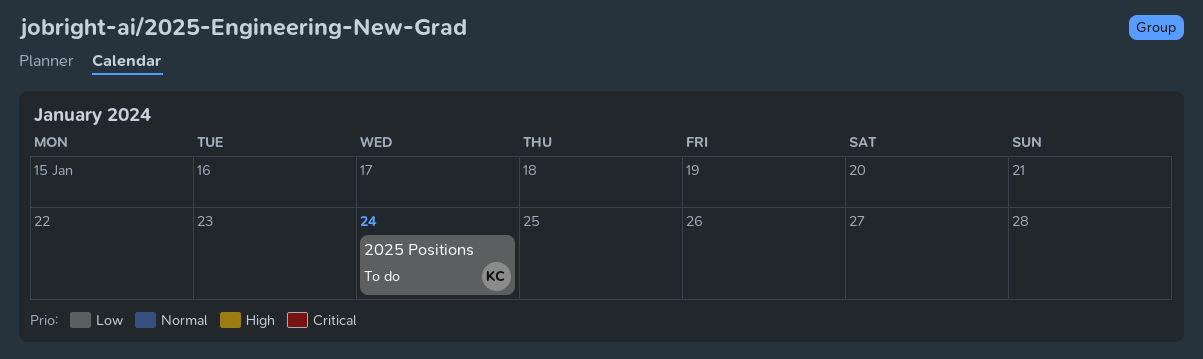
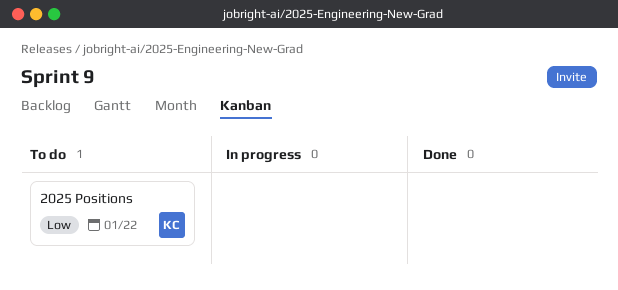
2025 Positions, due: Jan 24 -> Jan 22

